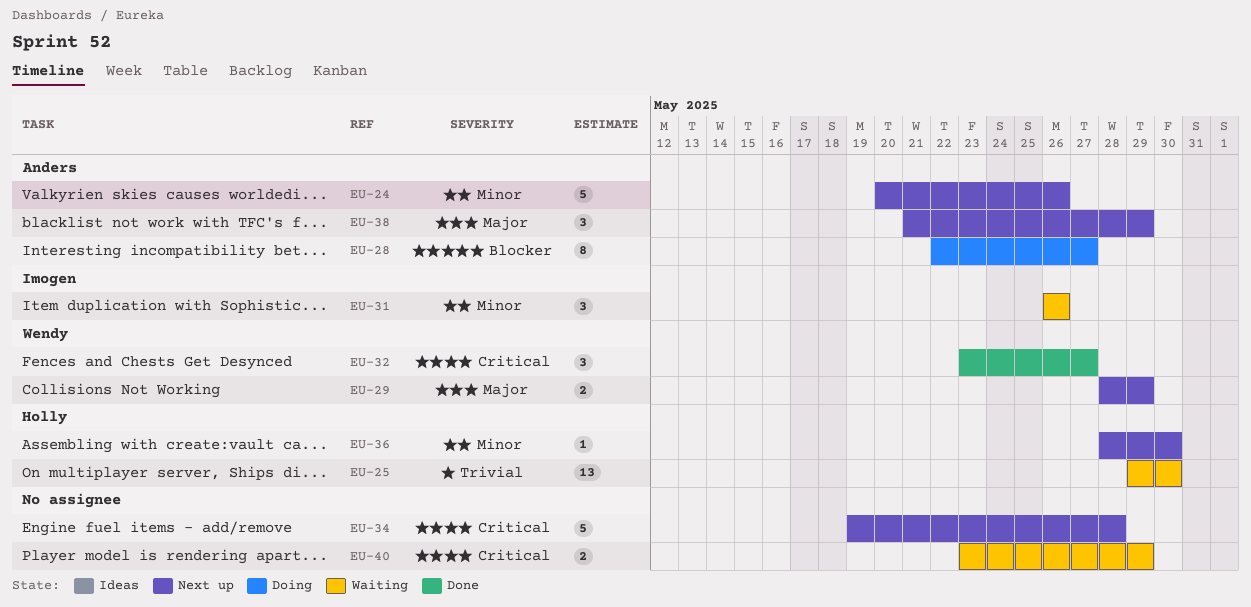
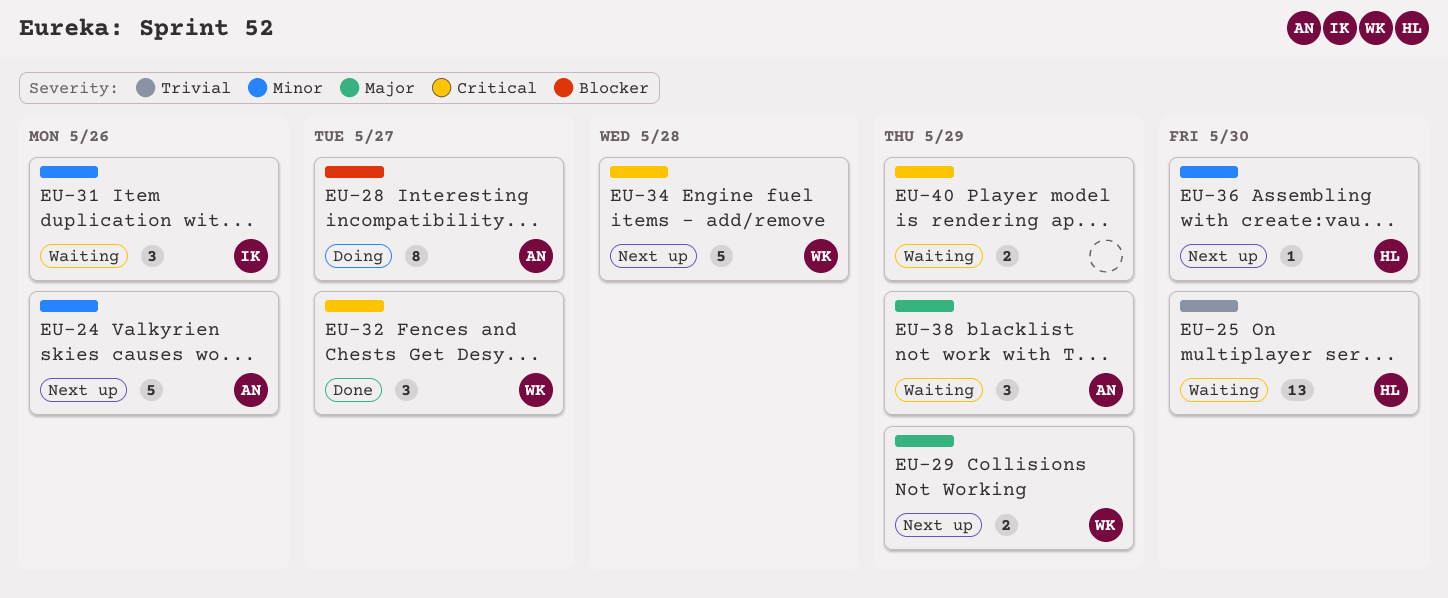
EU-34, owner: none -> Wendy
EU-38, status: Next up -> Waiting

